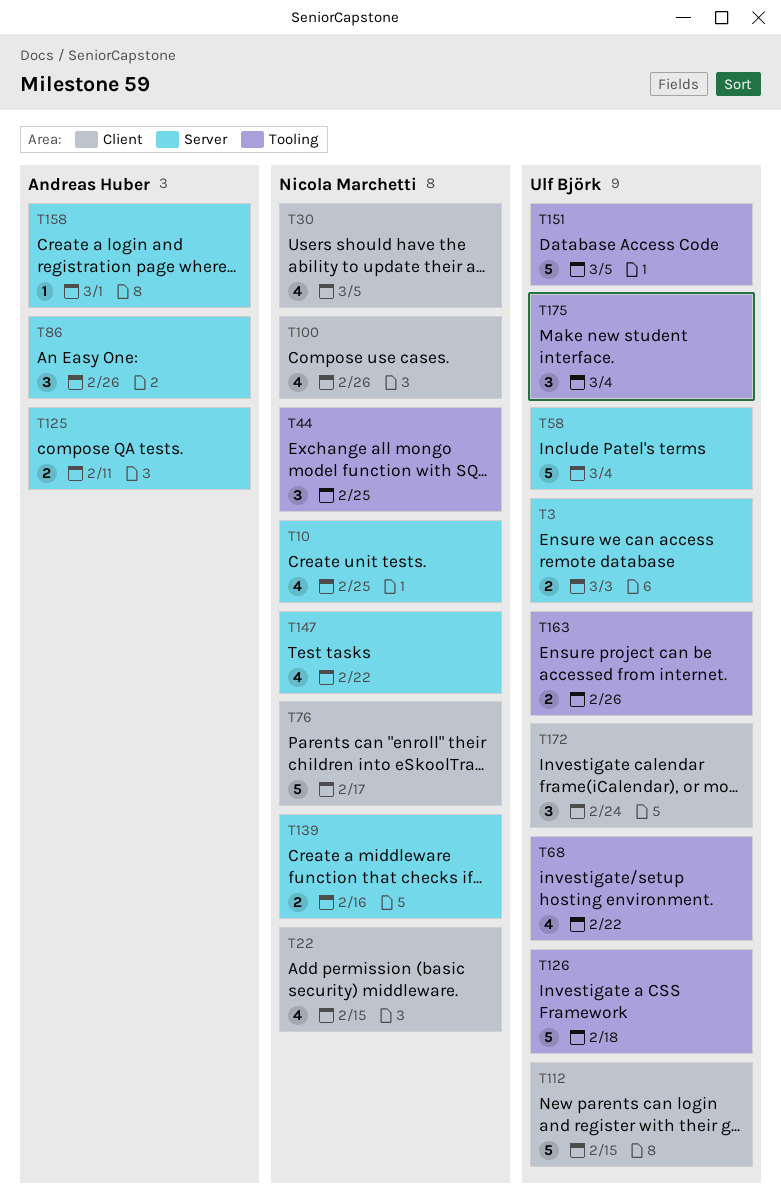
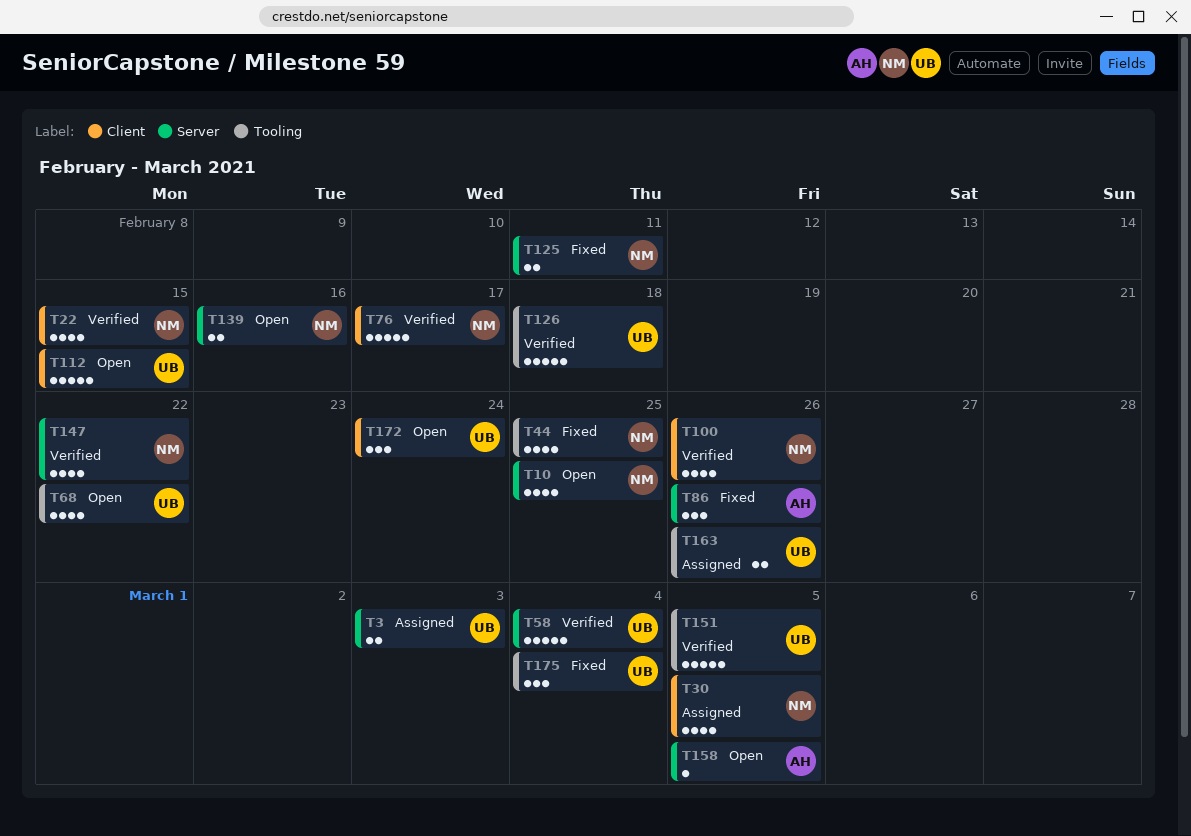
T44, estimate: 3 -> 4
T125, owner: Andreas Huber -> Nicola Marchetti
T158, due: Mar 1 -> Mar 5

